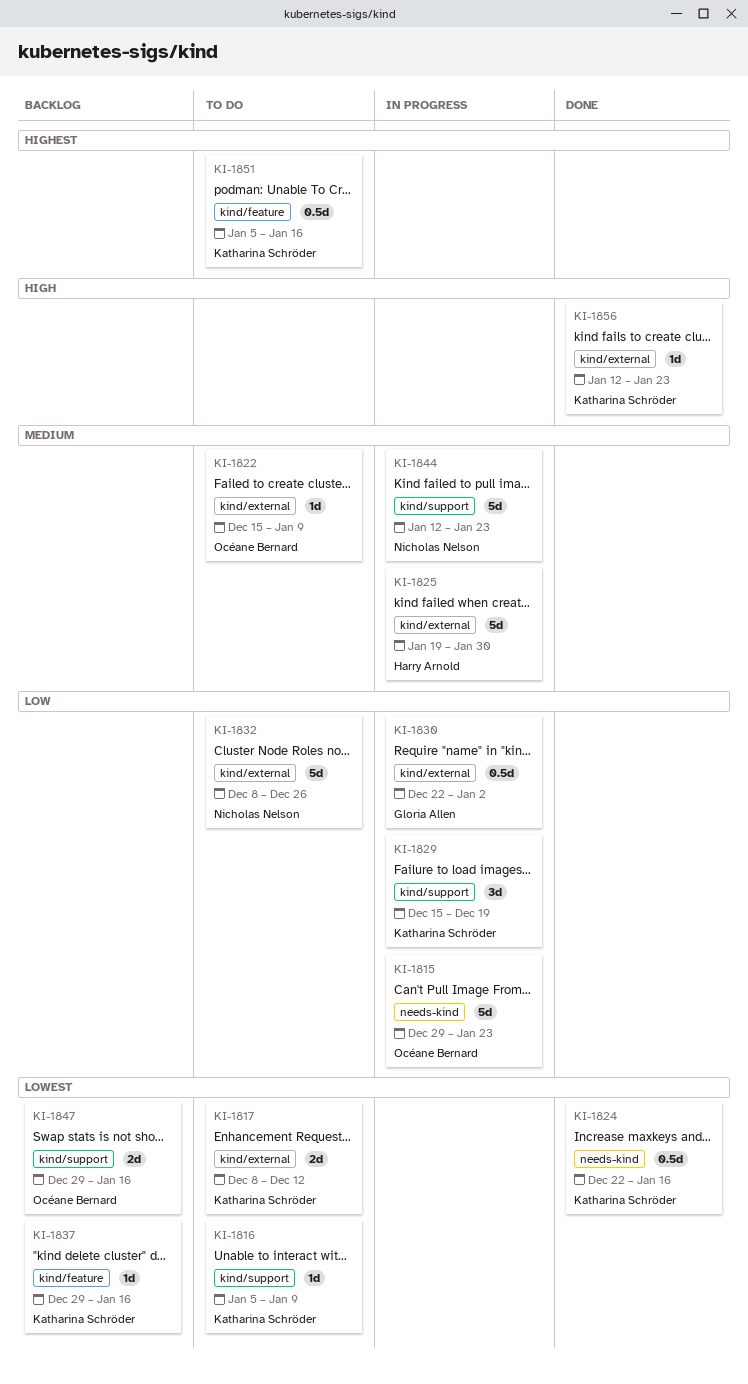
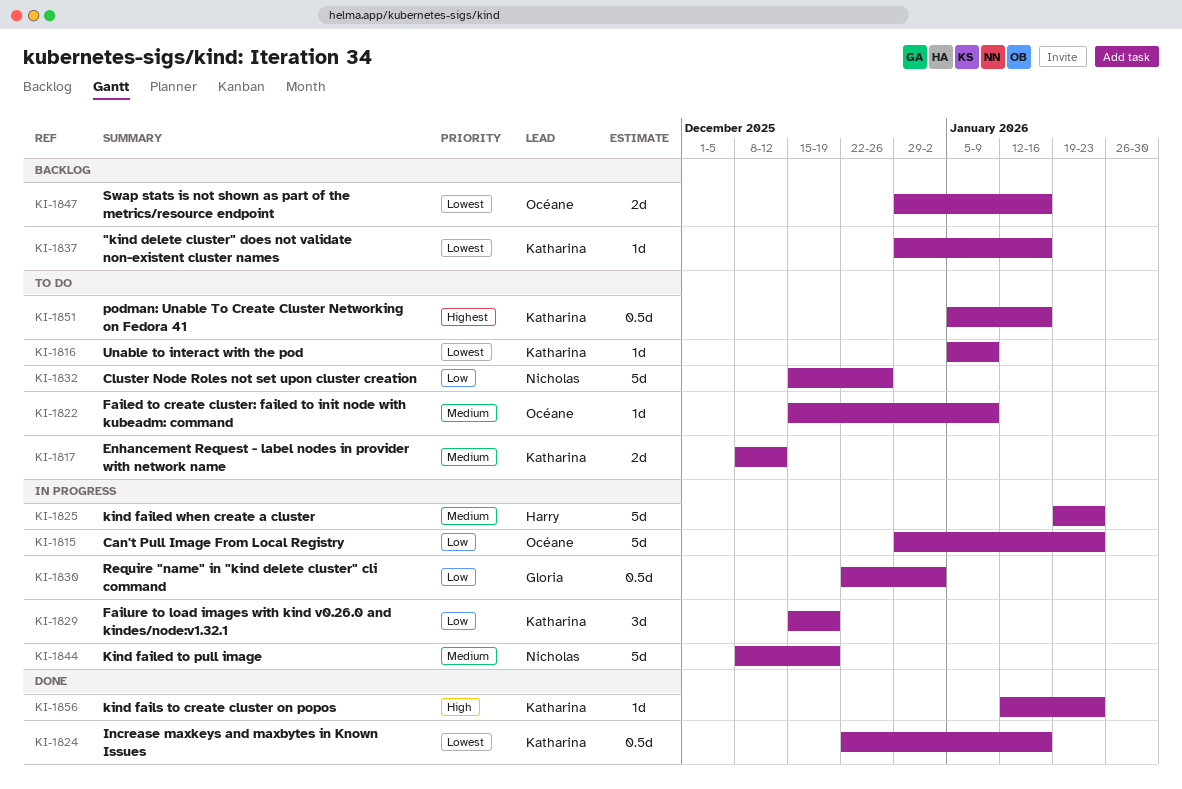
KI-1817, priority: Lowest -> Medium
KI-1825, due: Jan 30 -> Jan 23
KI-1832, start: Dec 8 -> Dec 15
KI-1844, start: Jan 12 -> Dec 8
KI-1844, due: Jan 23 -> Dec 19

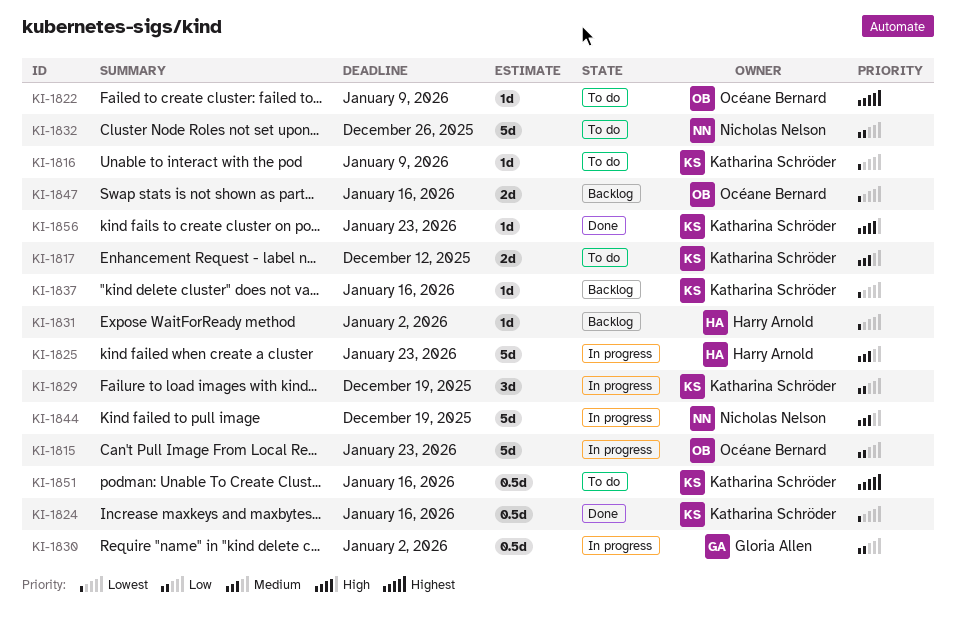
KI-1822, priority: Medium -> Highest
KI-1831: none -> present

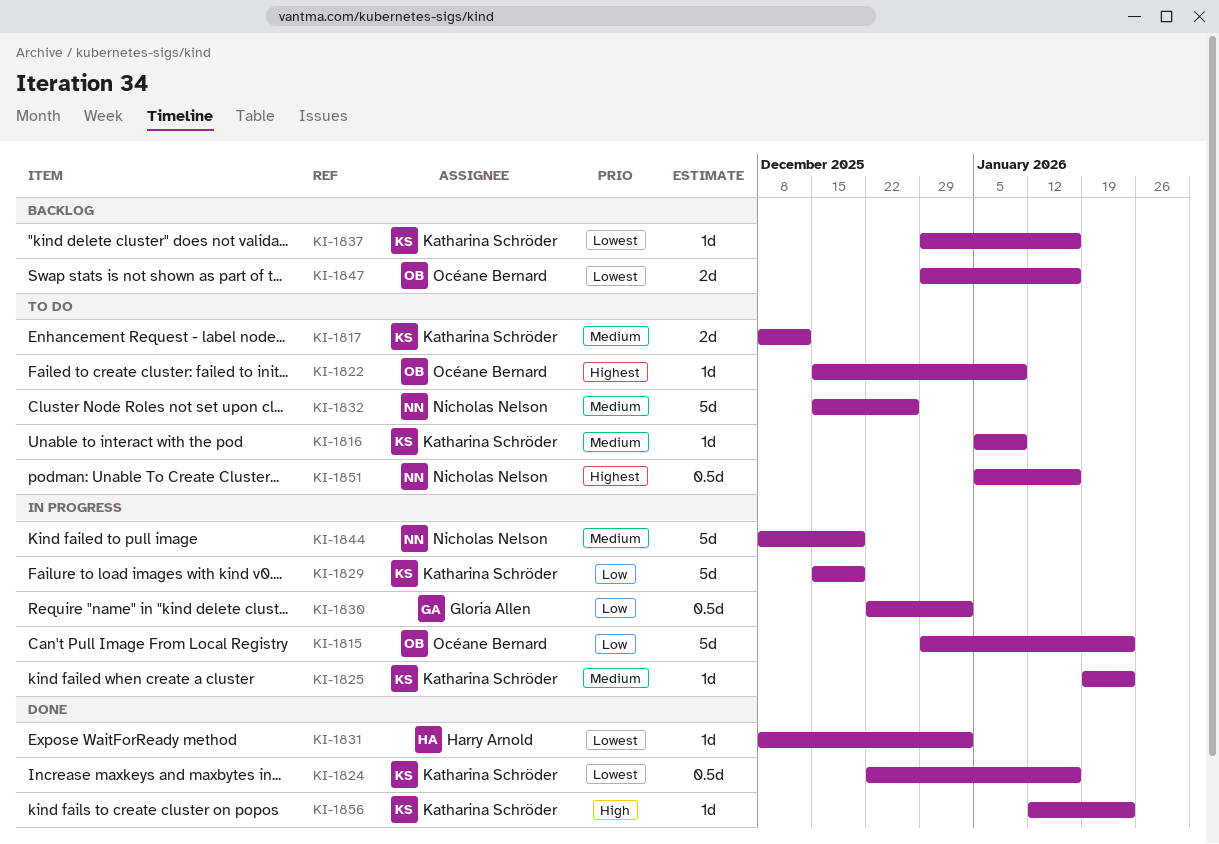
KI-1816, priority: Lowest -> Medium
KI-1825, owner: Harry Arnold -> Katharina Schröder
KI-1825, estimate: 5d -> 1d
KI-1829, estimate: 3d -> 5d
KI-1831, status: Backlog -> Done
KI-1832, priority: Low -> Medium
KI-1851, owner: Katharina Schröder -> Nicholas Nelson

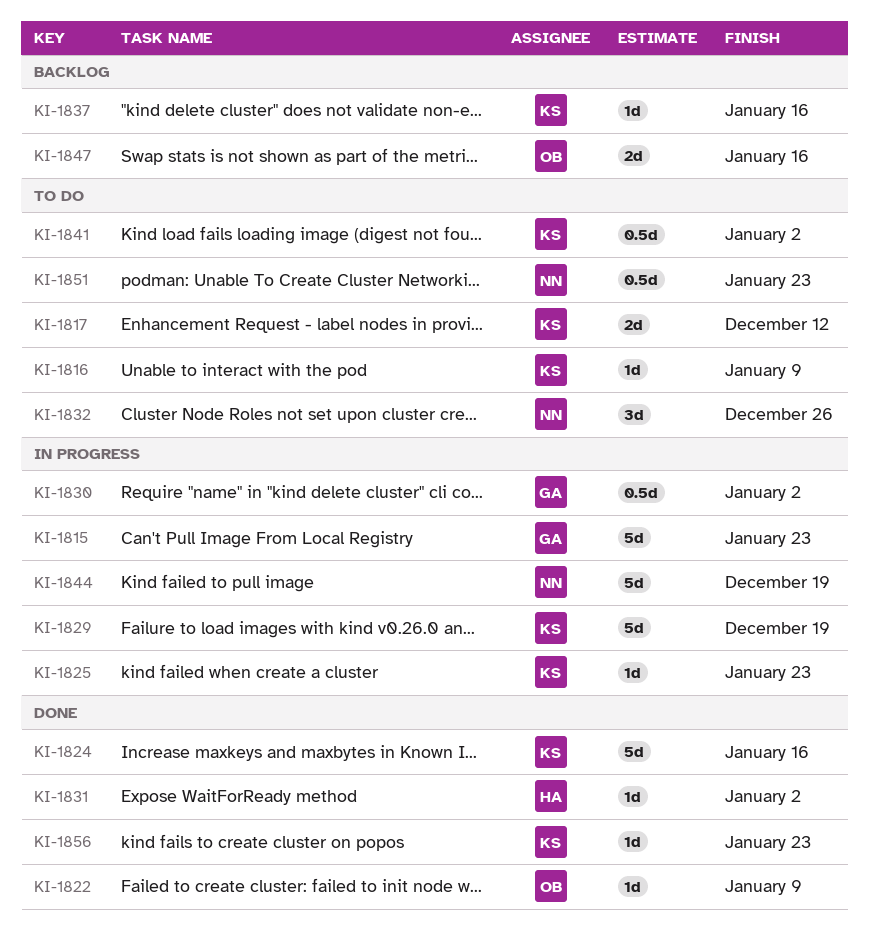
KI-1815, owner: Océane Bernard -> Gloria Allen
KI-1822, status: To do -> Done
KI-1824, estimate: 0.5d -> 5d
KI-1832, estimate: 5d -> 3d
KI-1841: none -> present
KI-1851, due: Jan 16 -> Jan 23

